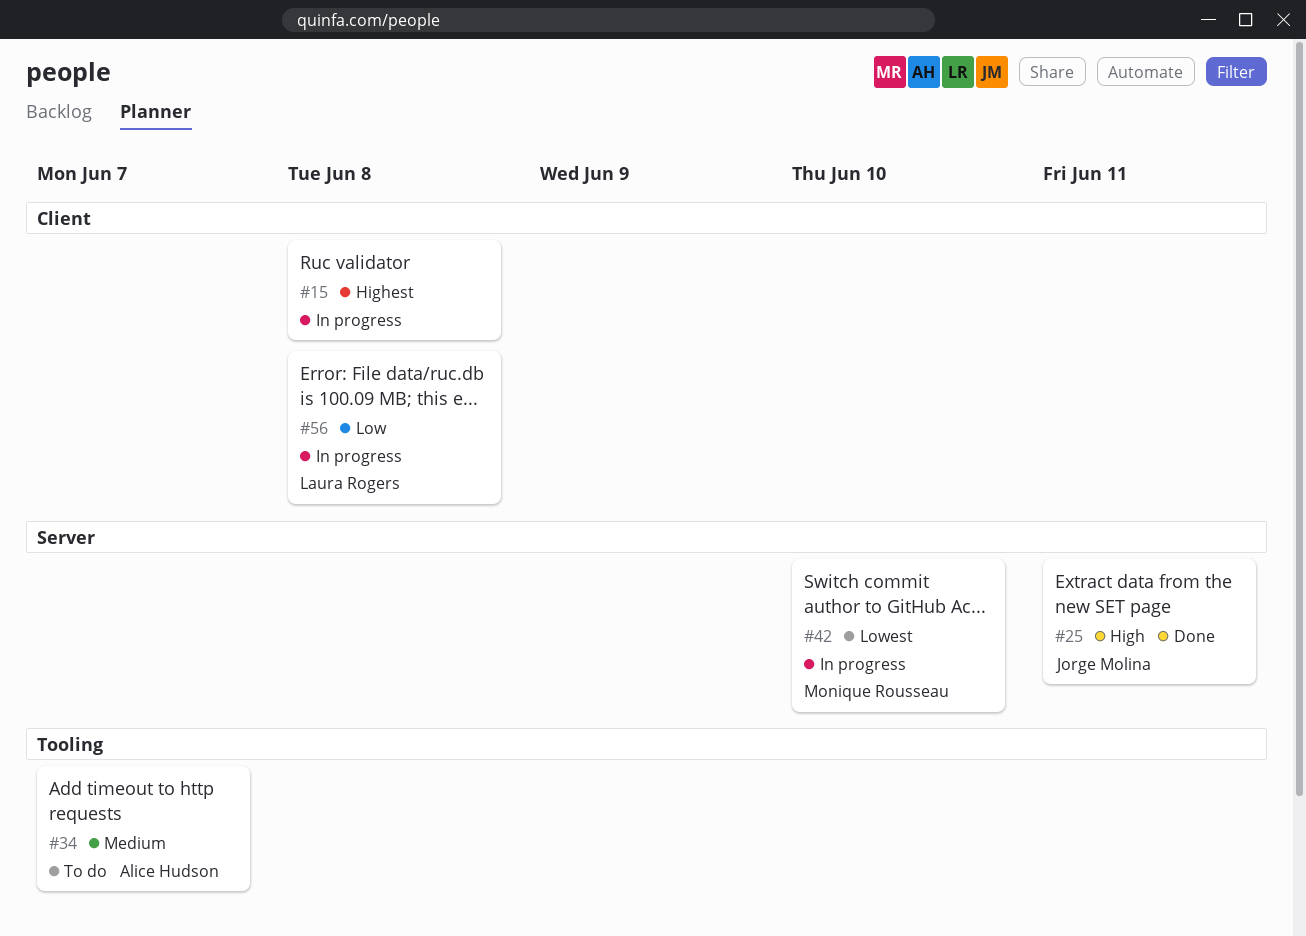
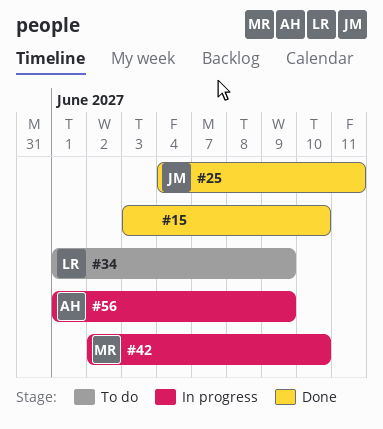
#15, status: In progress -> Done
#15, due: Jun 8 -> Jun 10
#34, owner: Alice Hudson -> Laura Rogers
#34, due: Jun 7 -> Jun 9
#56, owner: Laura Rogers -> Alice Hudson
#56, due: Jun 8 -> Jun 9

